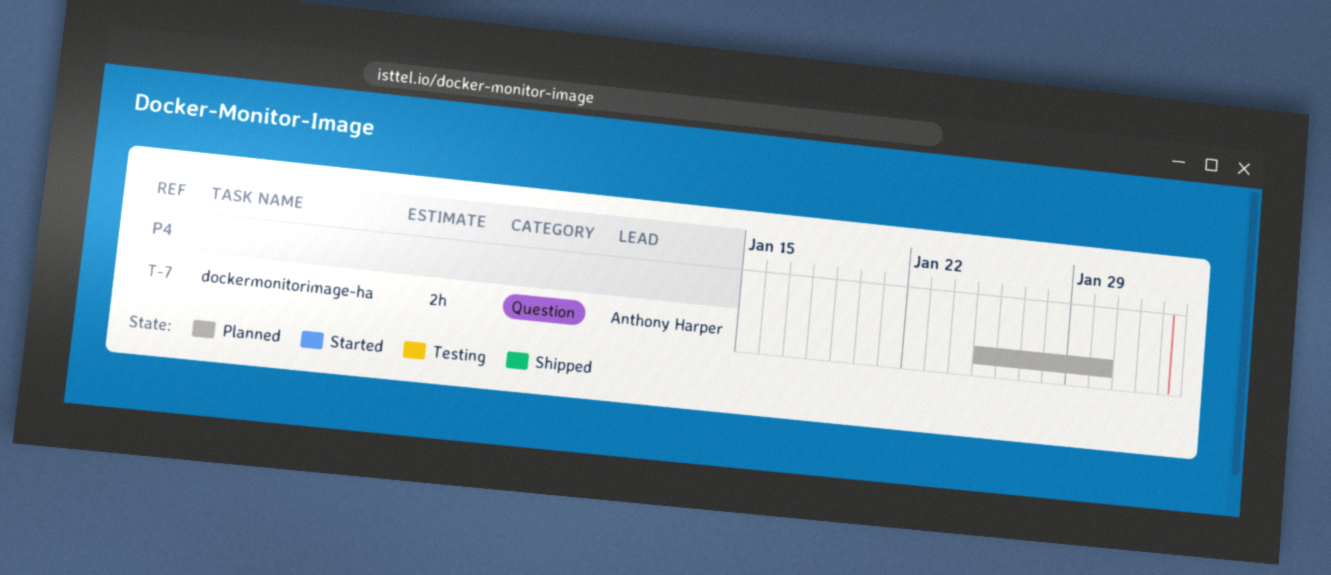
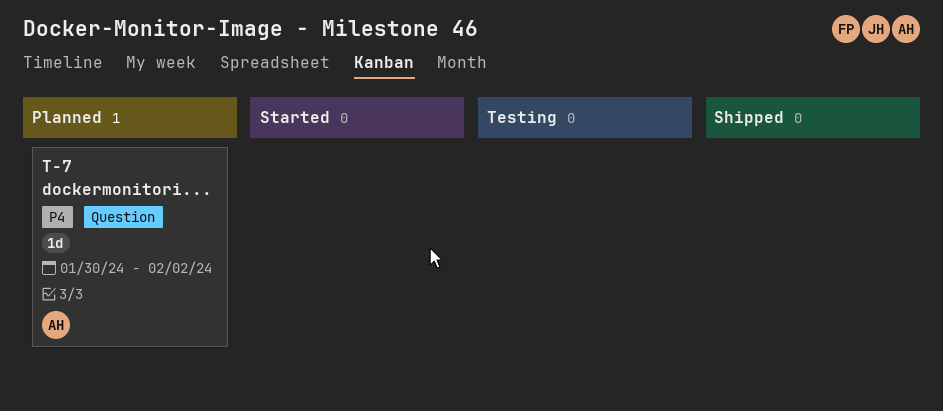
T-7, estimate: 2h -> 1d
T-7, start: Jan 25 -> Jan 30
T-7, due: Jan 30 -> Feb 2

